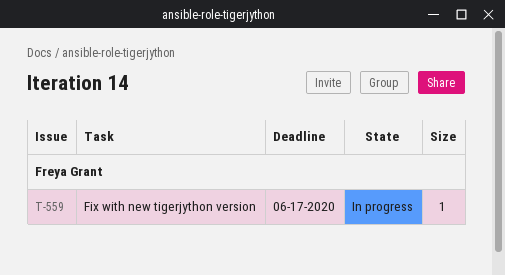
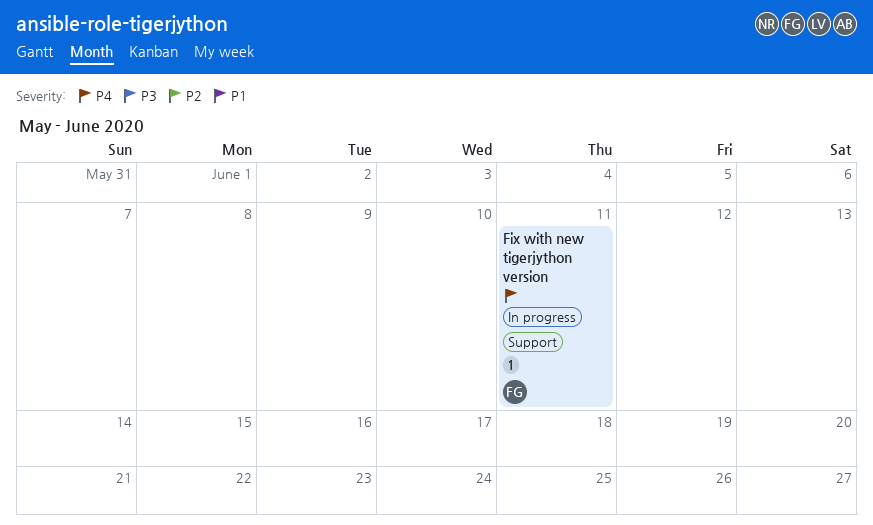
Fix with new tigerjython version, due: Jun 17 -> Jun 11

